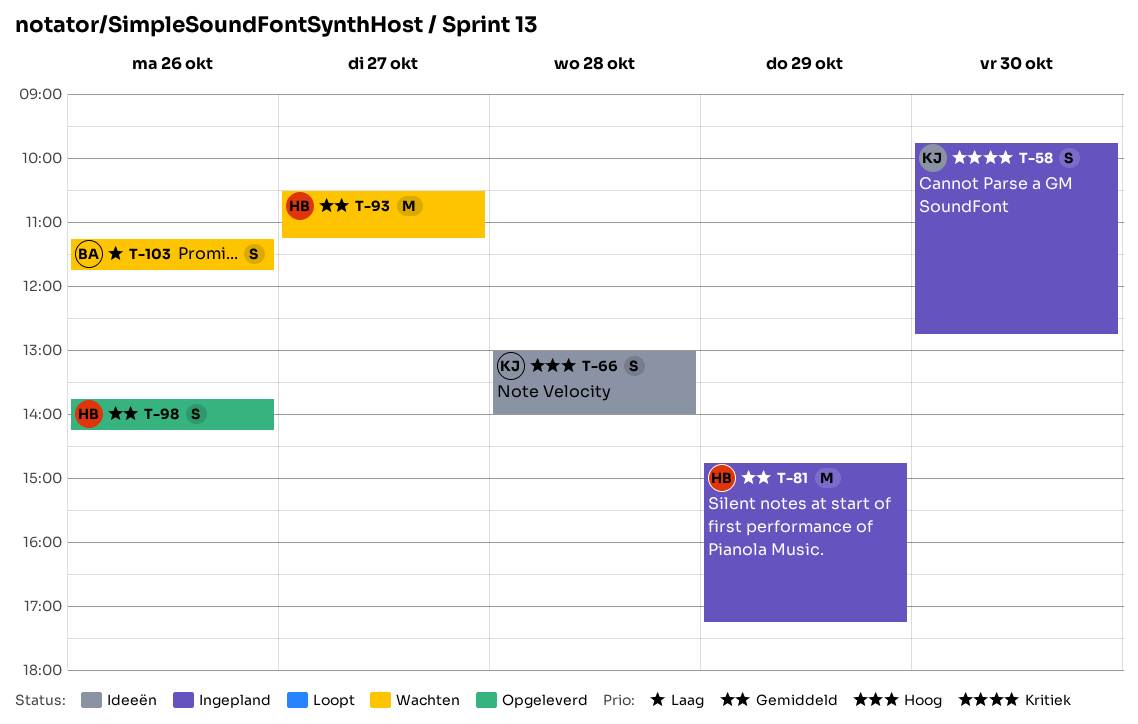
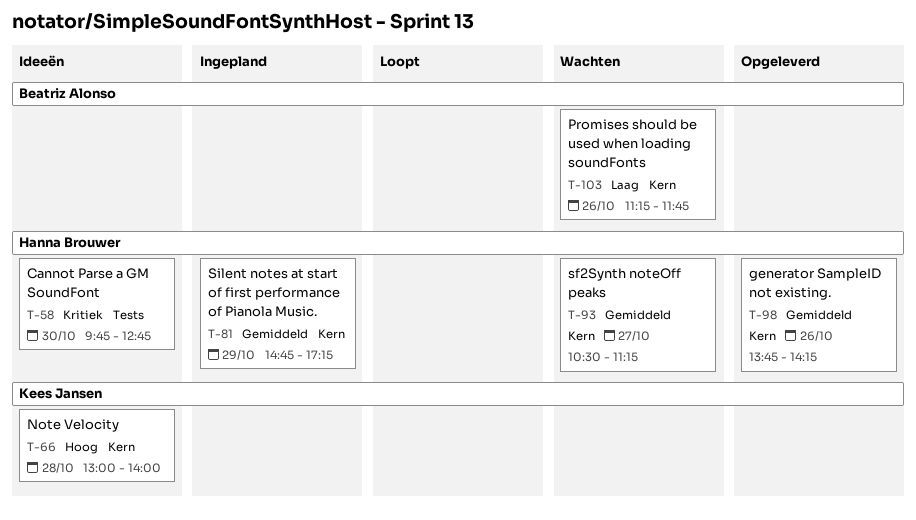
T-58, status: Ingepland -> Ideeën
T-58, owner: Kees Jansen -> Hanna Brouwer

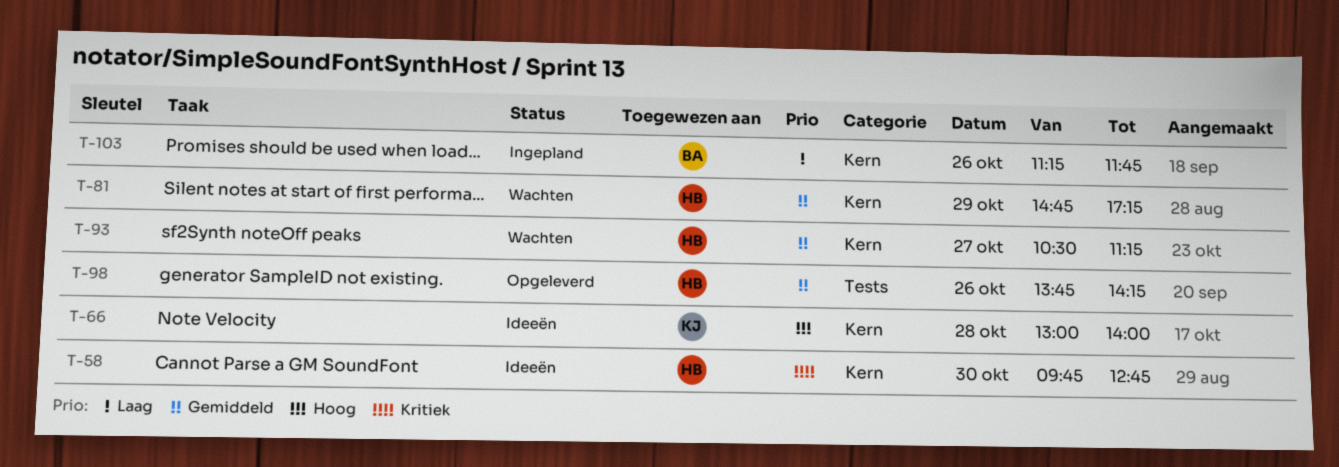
T-58, label: Tests -> Kern
T-81, status: Ingepland -> Wachten
T-98, label: Kern -> Tests
T-103, status: Wachten -> Ingepland

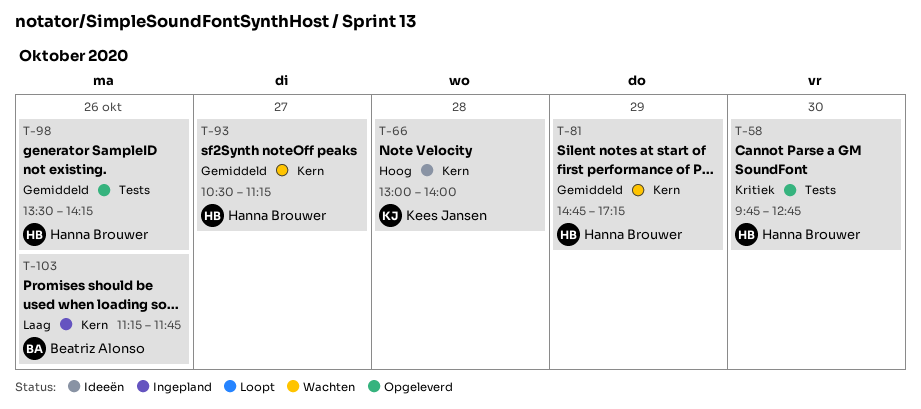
T-58, status: Ideeën -> Opgeleverd
T-58, label: Kern -> Tests
T-98, begins: 13:45 -> 13:30

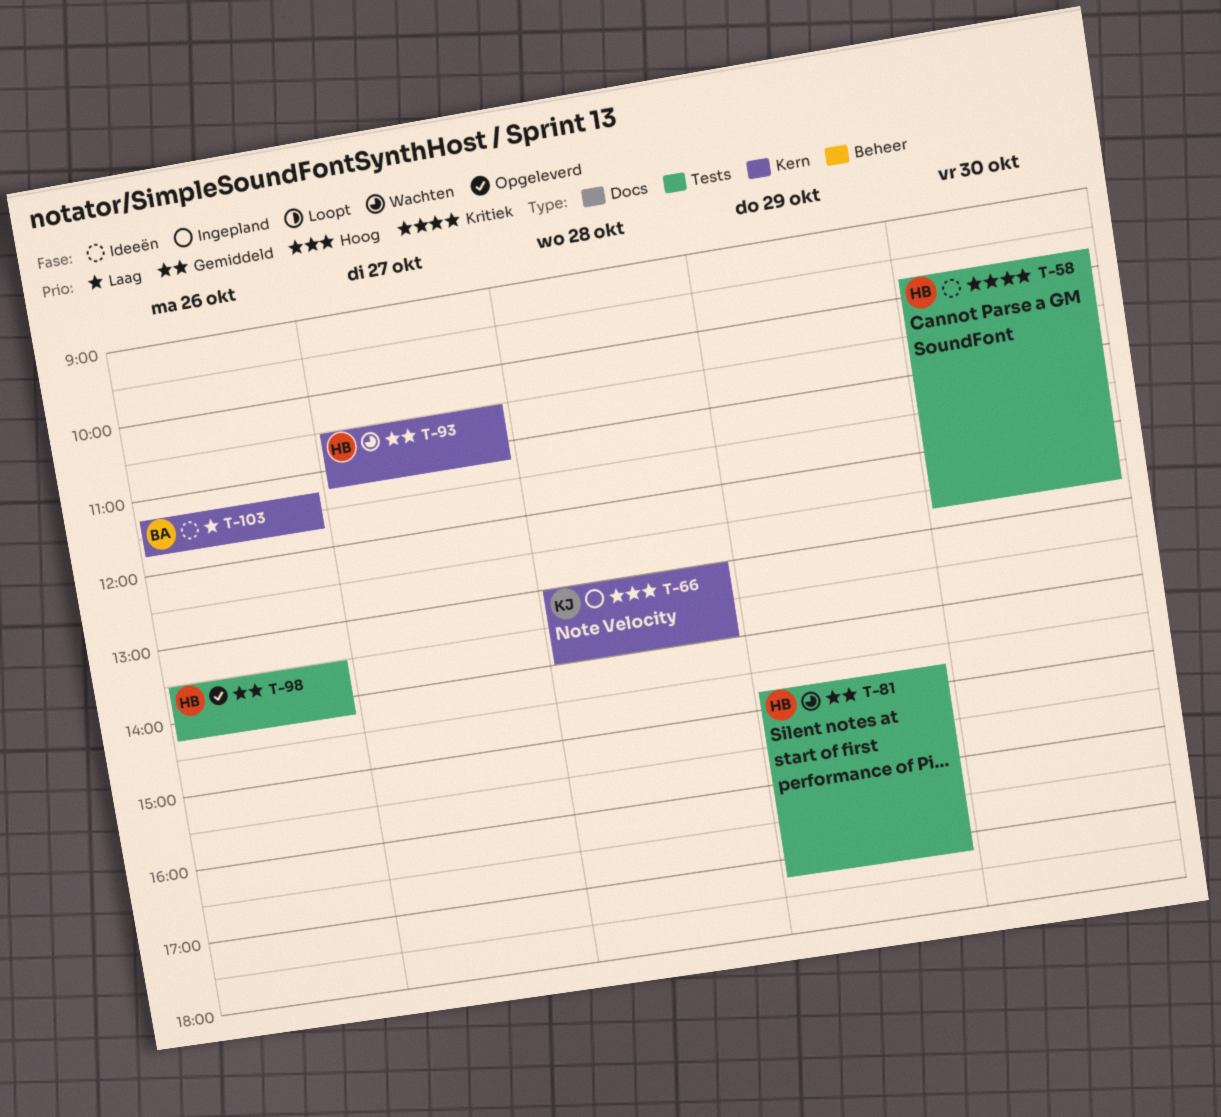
T-58, status: Opgeleverd -> Ideeën
T-66, status: Ideeën -> Ingepland
T-81, label: Kern -> Tests
T-103, status: Ingepland -> Ideeën

